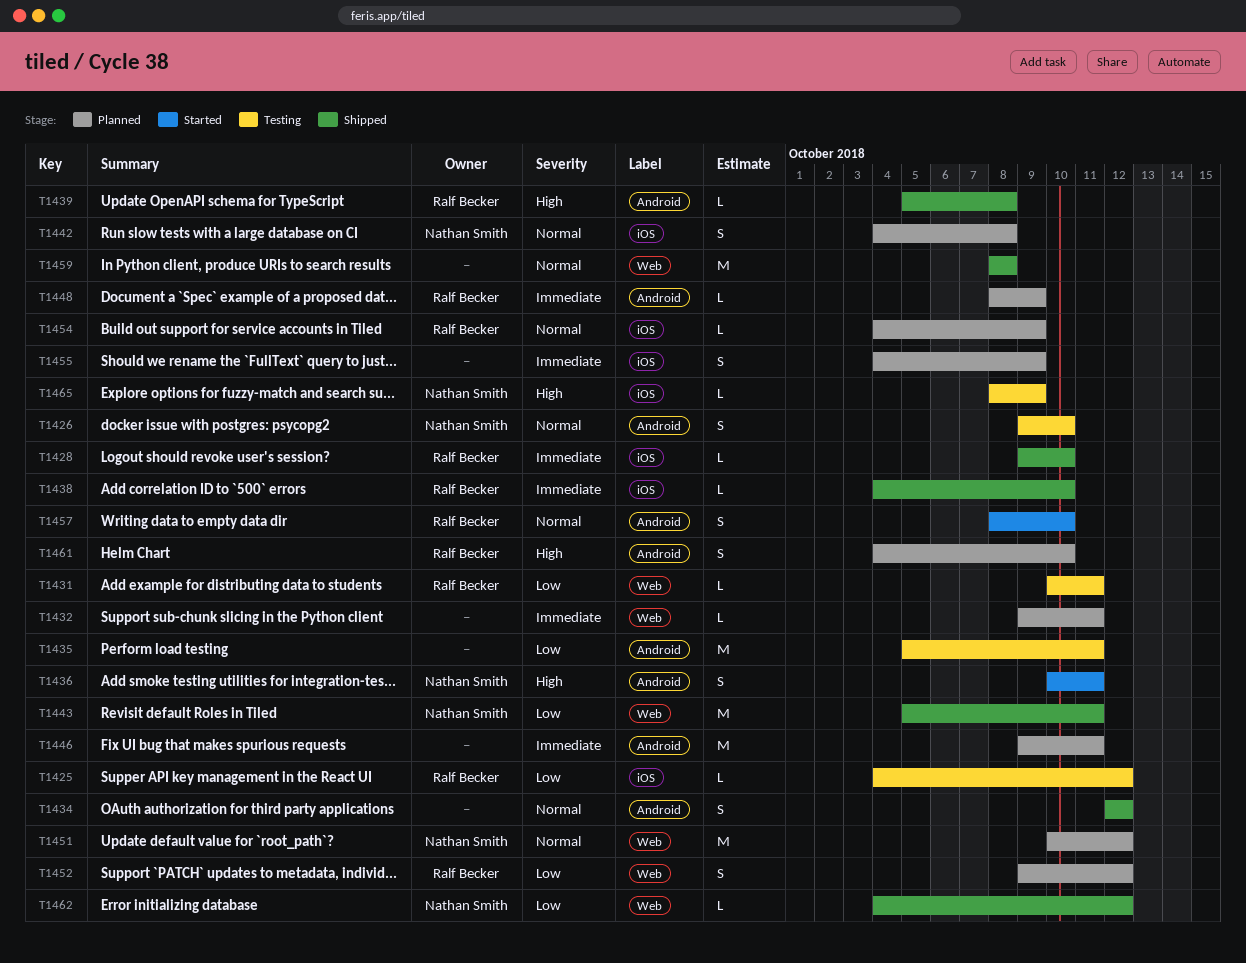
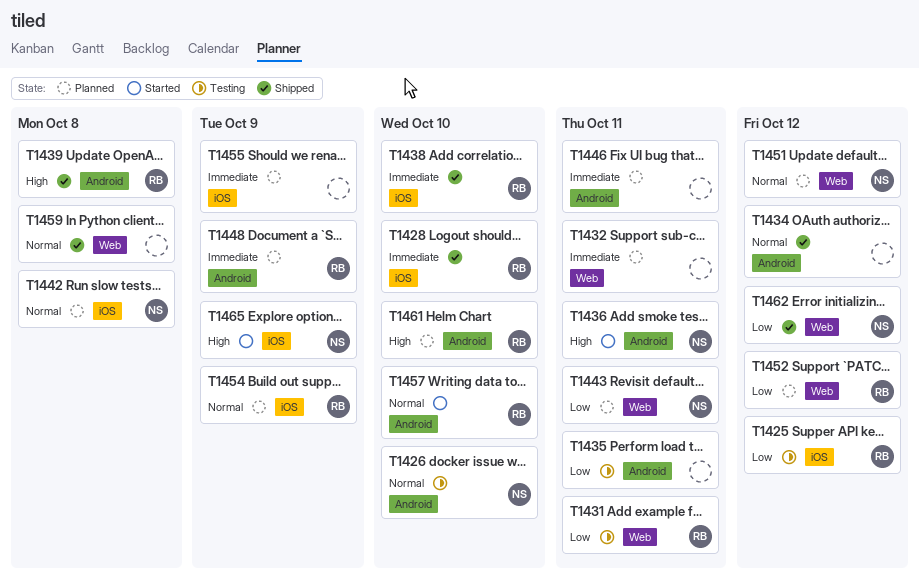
T1443, status: Shipped -> Planned
T1465, status: Testing -> Started

